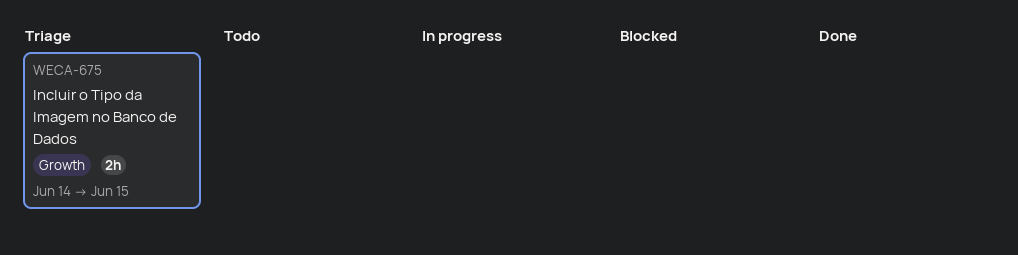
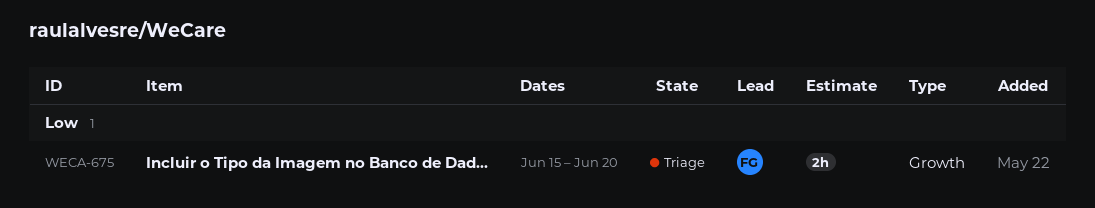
WECA-675, start: Jun 14 -> Jun 15
WECA-675, due: Jun 15 -> Jun 20

